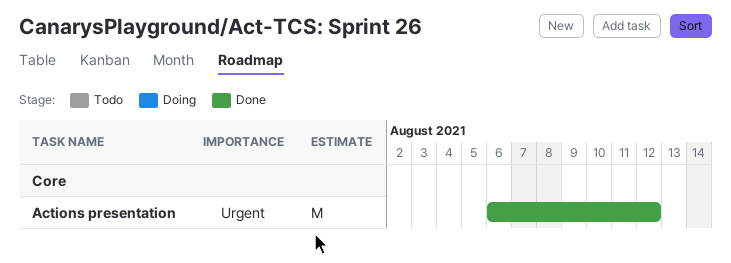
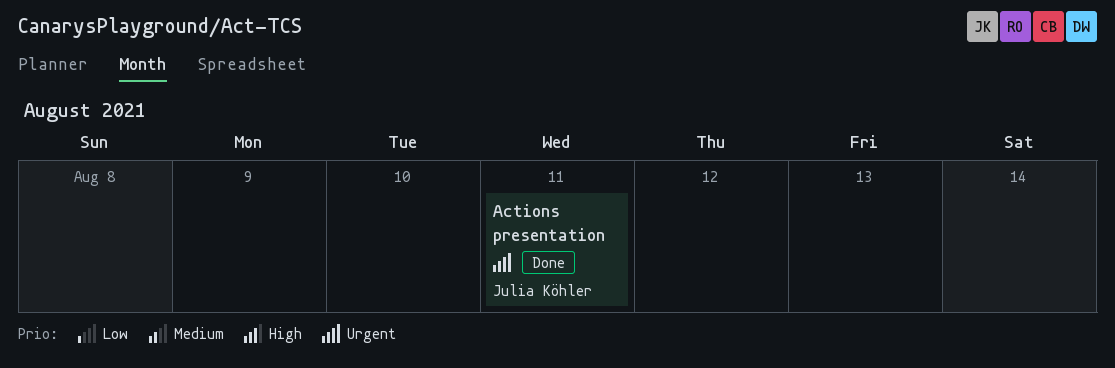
Actions presentation, due: Aug 12 -> Aug 11

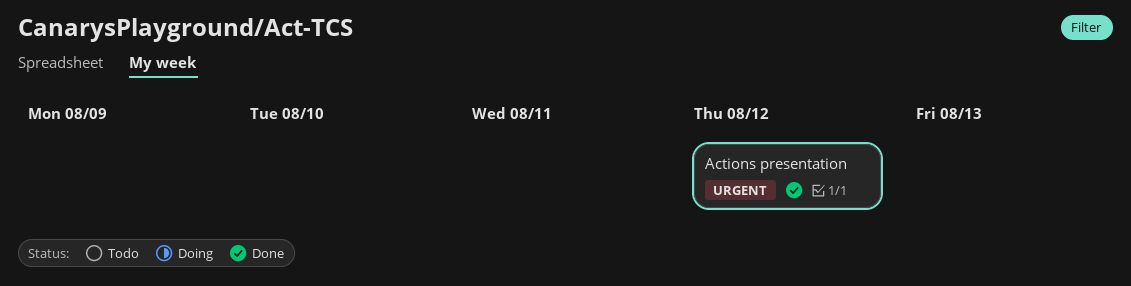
Actions presentation, due: Aug 11 -> Aug 12

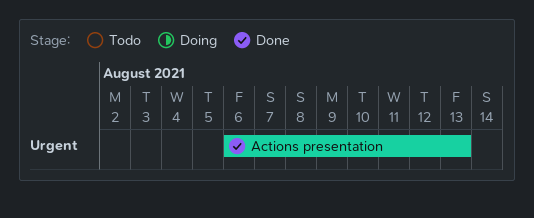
Actions presentation, due: Aug 12 -> Aug 13

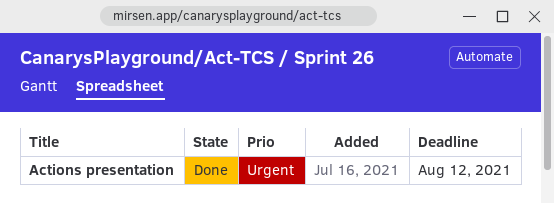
Actions presentation, due: Aug 13 -> Aug 12

